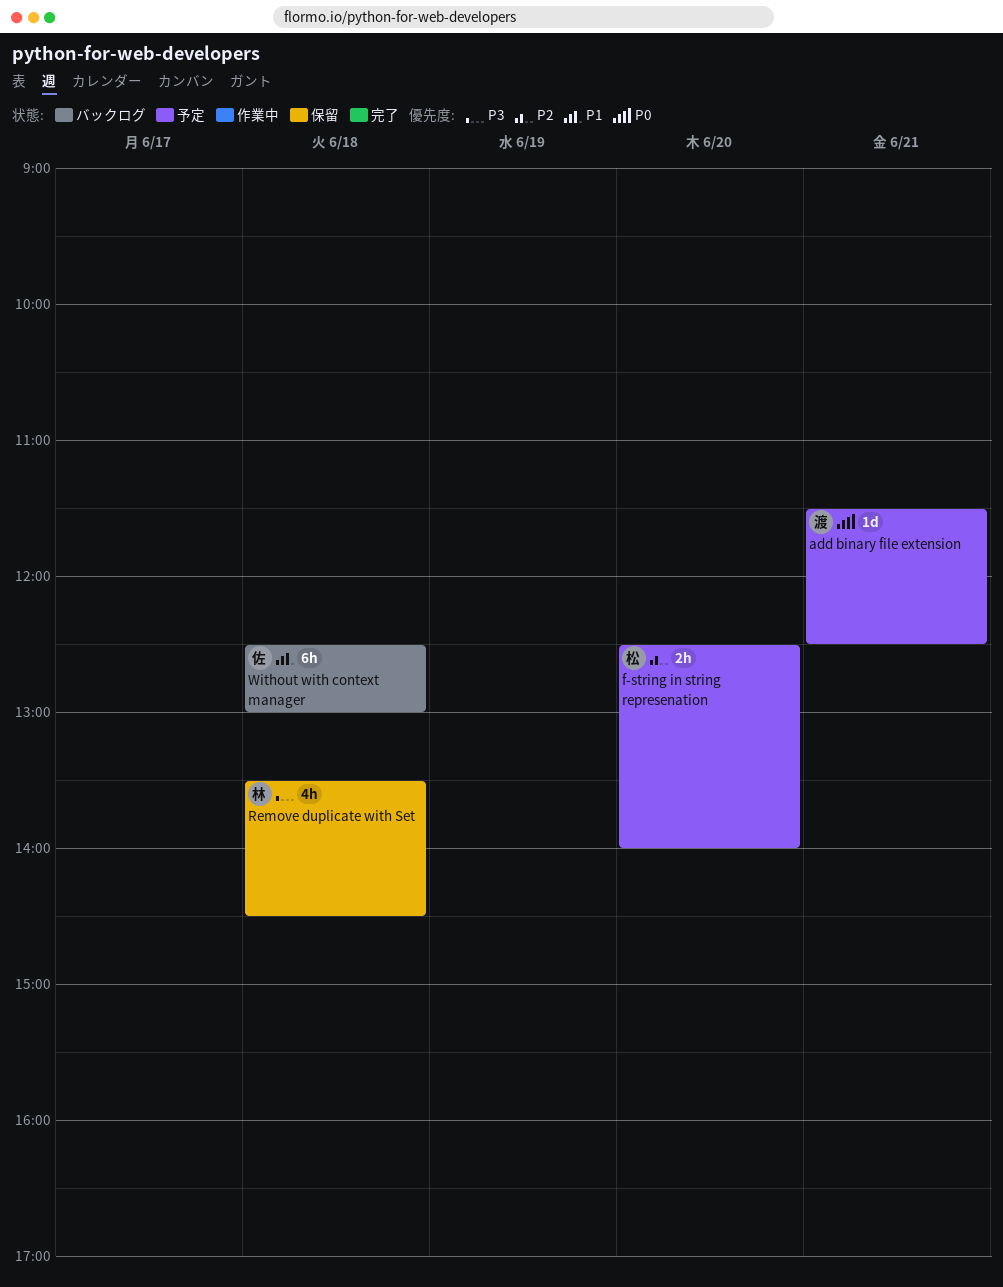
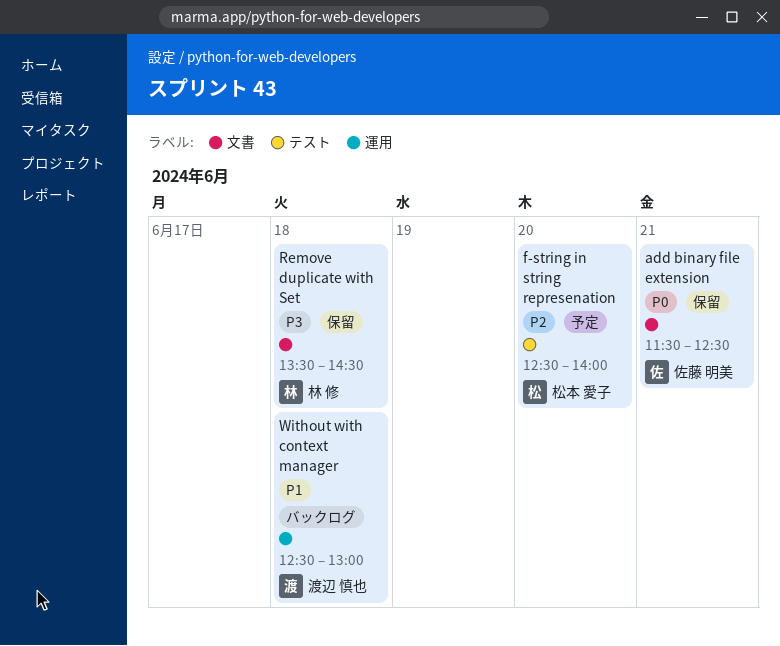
add binary file extension, status: 予定 -> 保留
add binary file extension, owner: 渡辺 慎也 -> 佐藤 明美
Without with context manager, owner: 佐藤 明美 -> 渡辺 慎也

